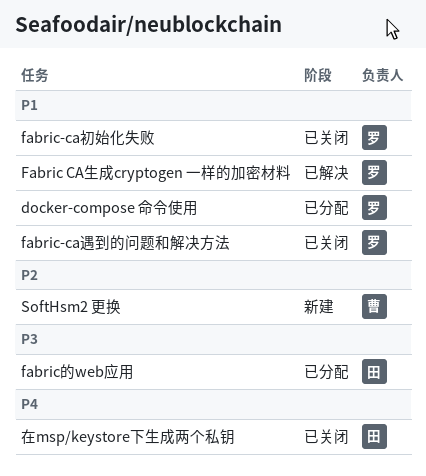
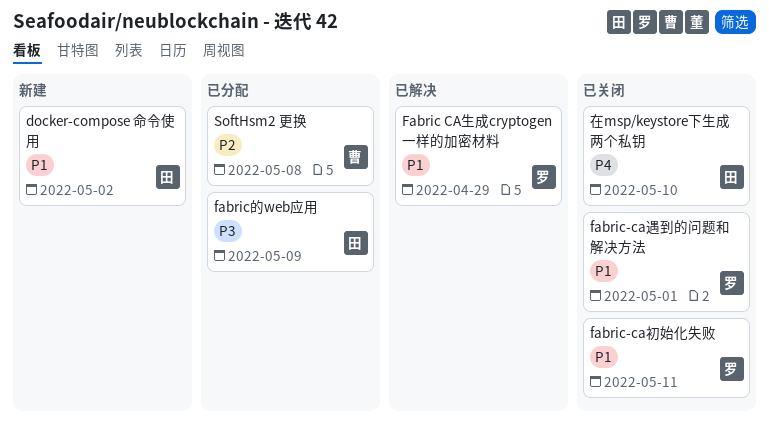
docker-compose 命令使用, status: 已分配 -> 新建
docker-compose 命令使用, owner: 罗 -> 田
SoftHsm2 更换, status: 新建 -> 已分配

